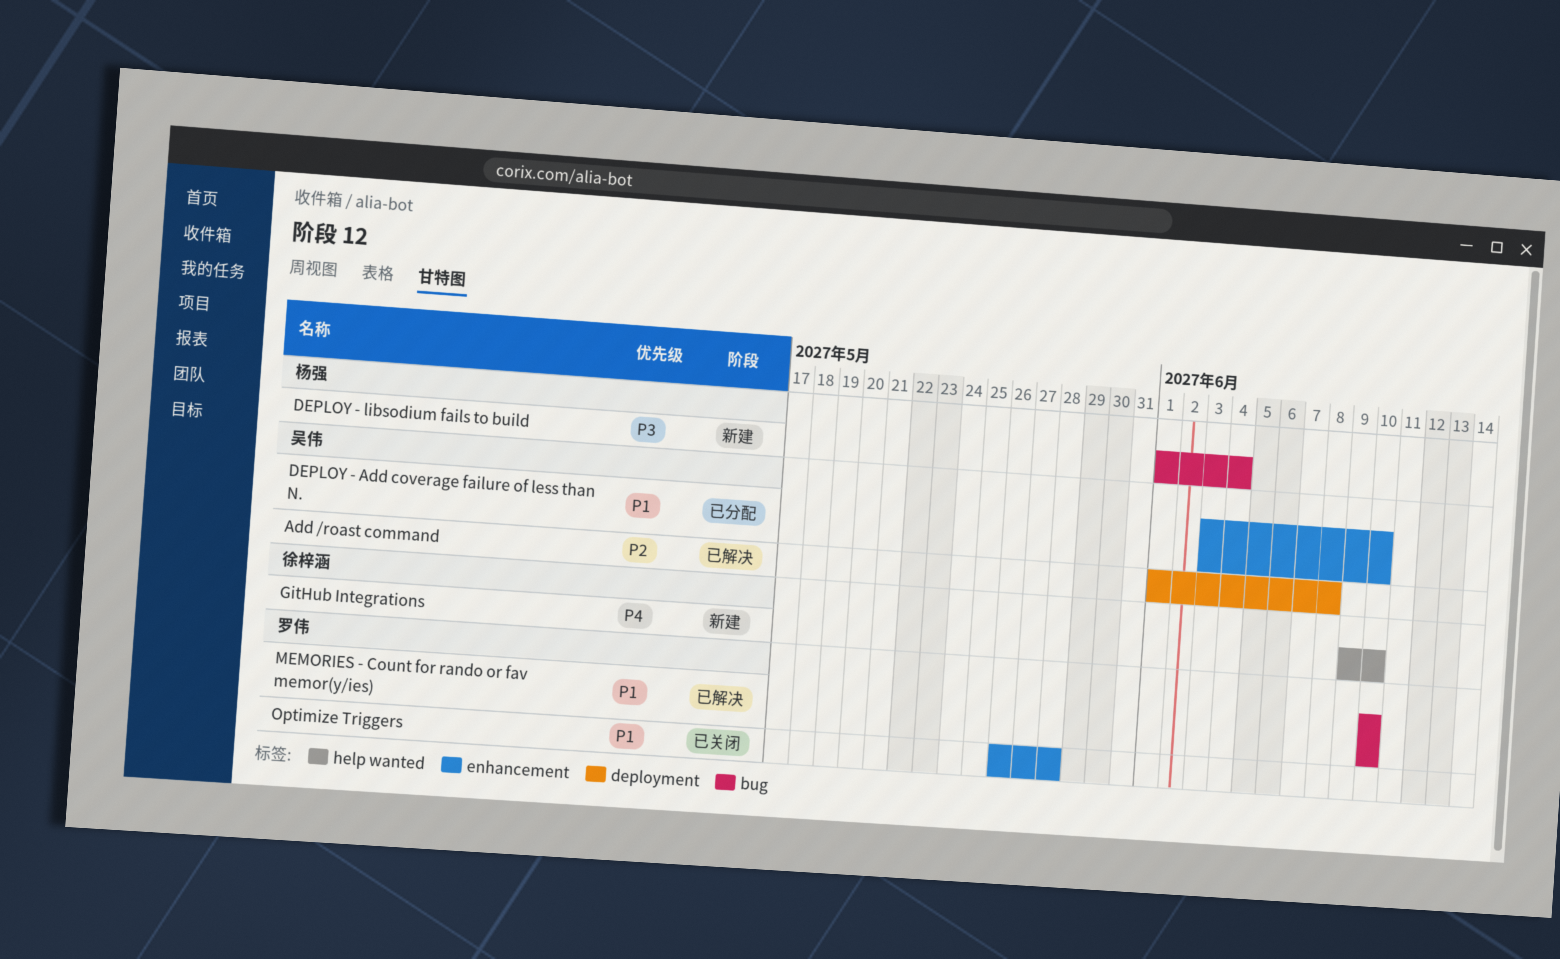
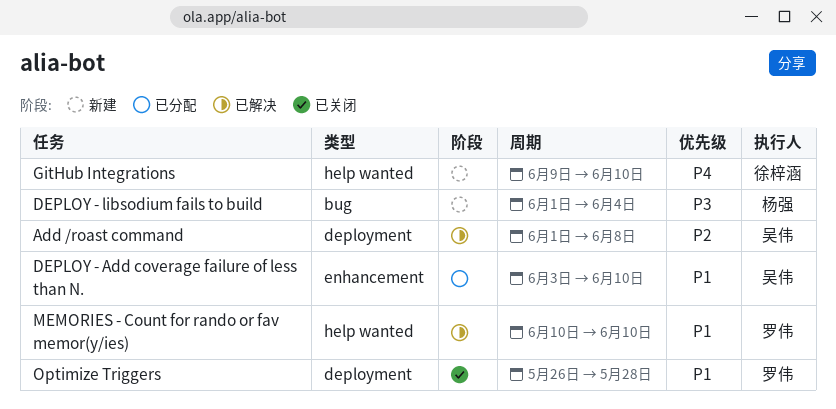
MEMORIES - Count for rando or fav memor(y/ies), label: bug -> help wanted
Optimize Triggers, label: enhancement -> deployment

